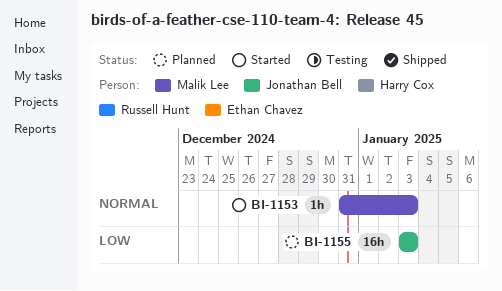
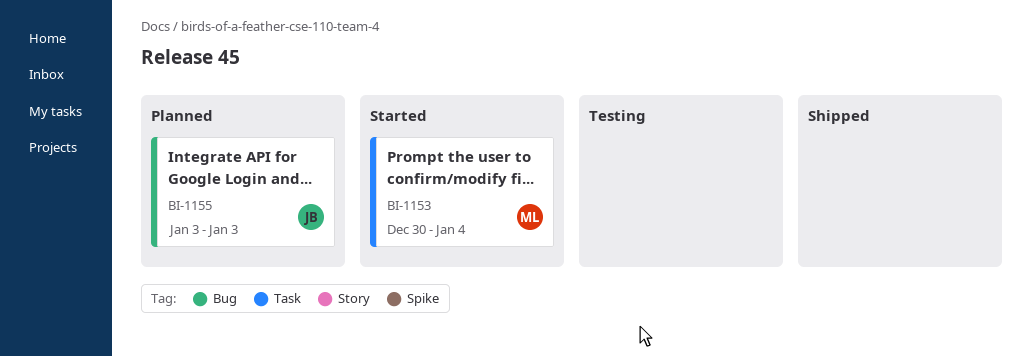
BI-1153, start: Dec 31 -> Dec 30
BI-1153, due: Jan 3 -> Jan 4

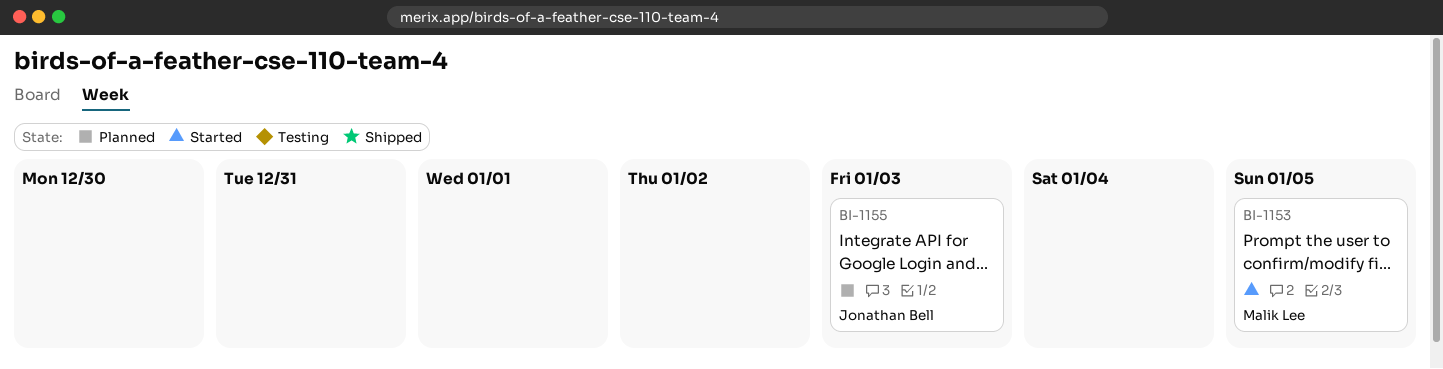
BI-1153, due: Jan 4 -> Jan 5

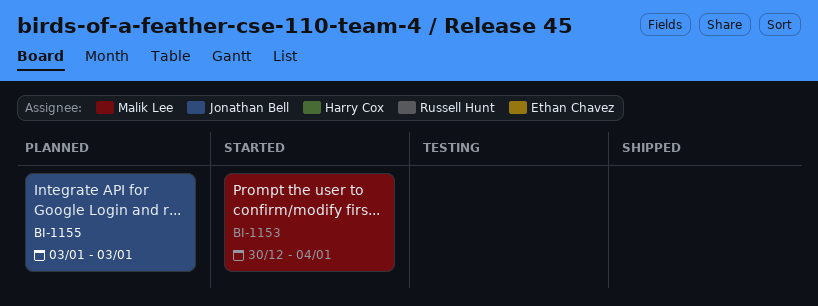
BI-1153, due: Jan 5 -> Jan 4

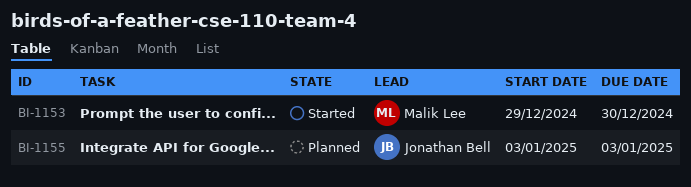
BI-1153, start: Dec 30 -> Dec 29
BI-1153, due: Jan 4 -> Dec 30

